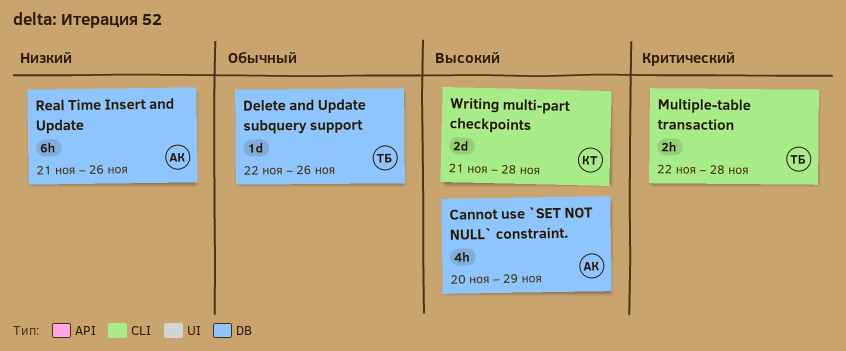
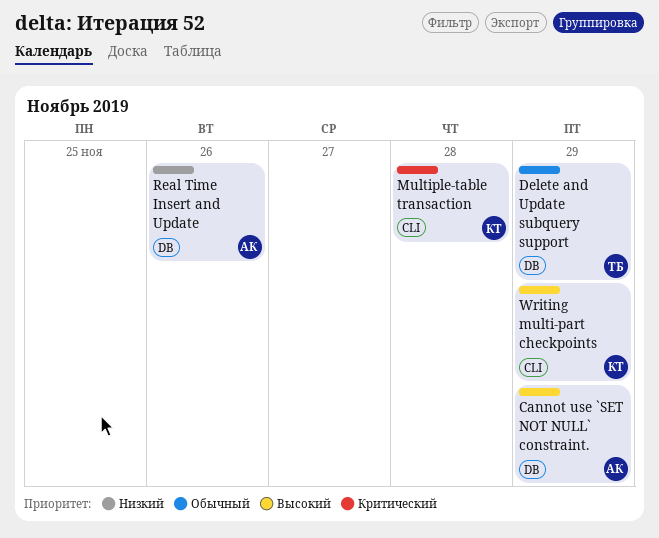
Delete and Update subquery support, due: Nov 26 -> Nov 29
Multiple-table transaction, owner: ТБ -> КТ
Writing multi-part checkpoints, due: Nov 28 -> Nov 29

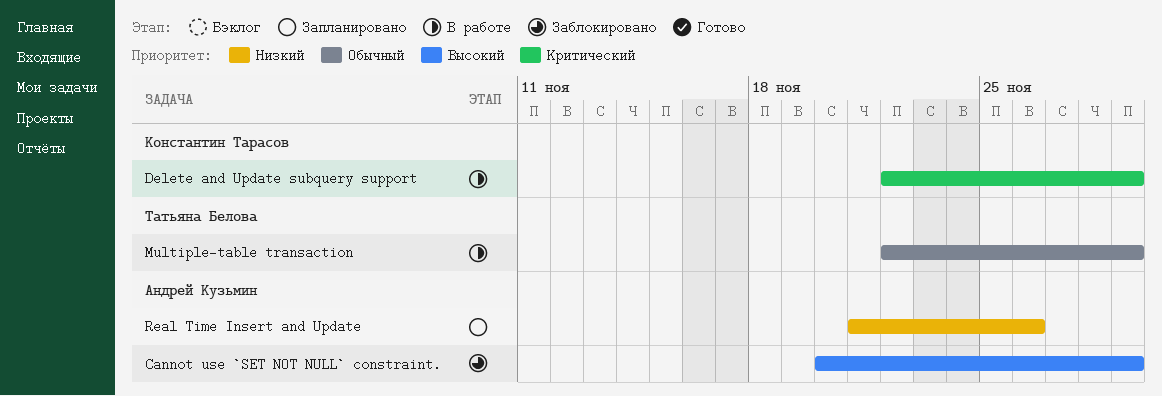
Delete and Update subquery support, owner: Татьяна Белова -> Константин Тарасов
Delete and Update subquery support, priority: Обычный -> Критический
Multiple-table transaction, owner: Константин Тарасов -> Татьяна Белова
Multiple-table transaction, priority: Критический -> Обычный
Multiple-table transaction, due: Nov 28 -> Nov 29
Writing multi-part checkpoints: present -> none

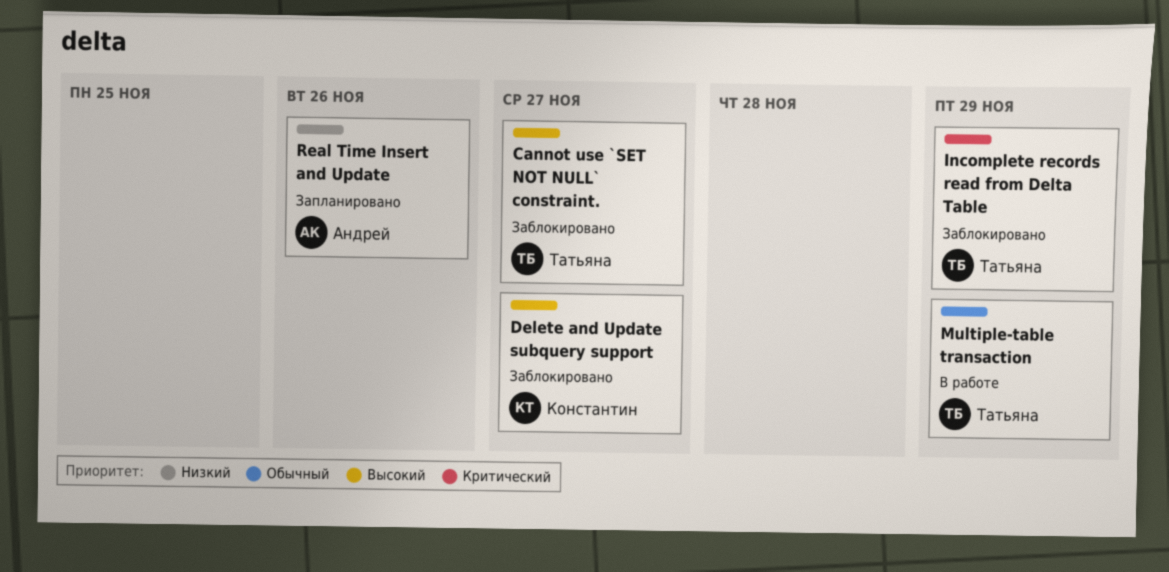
Cannot use `SET NOT NULL` constraint., owner: Андрей Кузьмин -> Татьяна Белова
Cannot use `SET NOT NULL` constraint., due: Nov 29 -> Nov 27
Delete and Update subquery support, status: В работе -> Заблокировано
Delete and Update subquery support, priority: Критический -> Высокий
Delete and Update subquery support, due: Nov 29 -> Nov 27
Incomplete records read from Delta Table: none -> present

